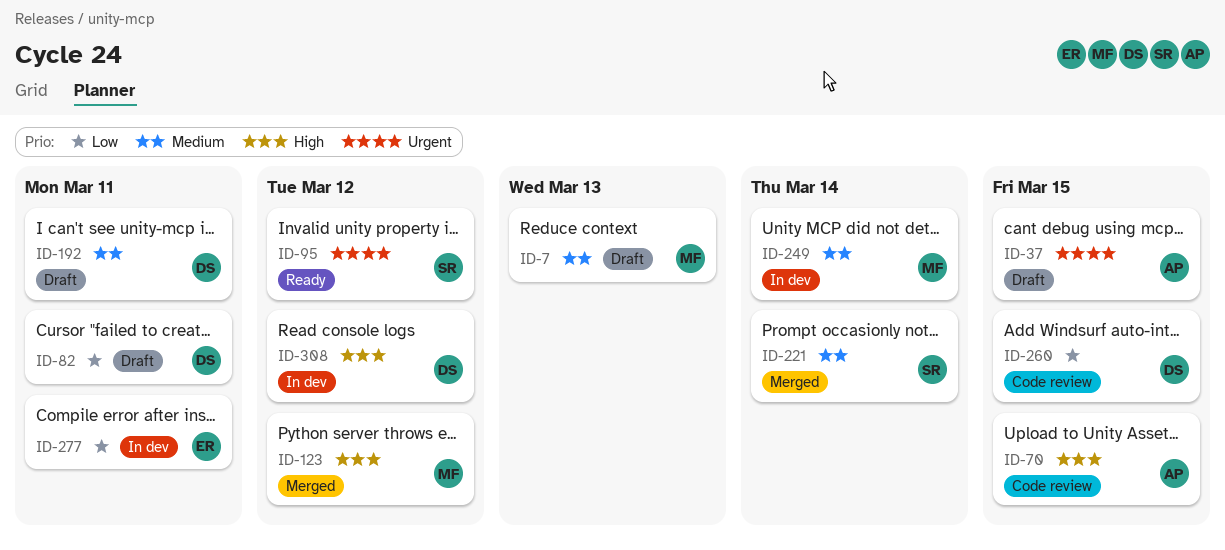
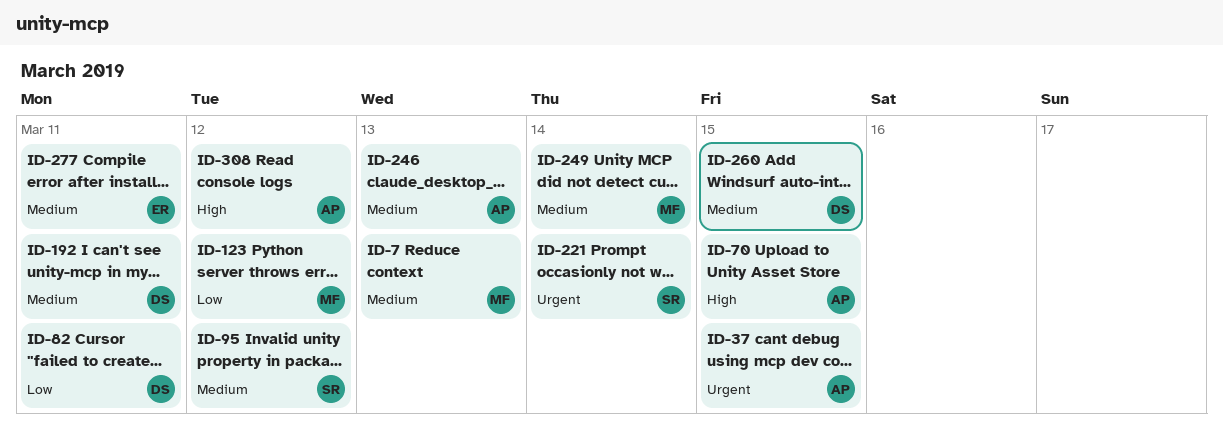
ID-95, priority: Urgent -> Medium
ID-123, priority: High -> Low
ID-221, priority: Medium -> Urgent
ID-246: none -> present
ID-260, priority: Low -> Medium
ID-277, priority: Low -> Medium
ID-308, owner: DS -> AP

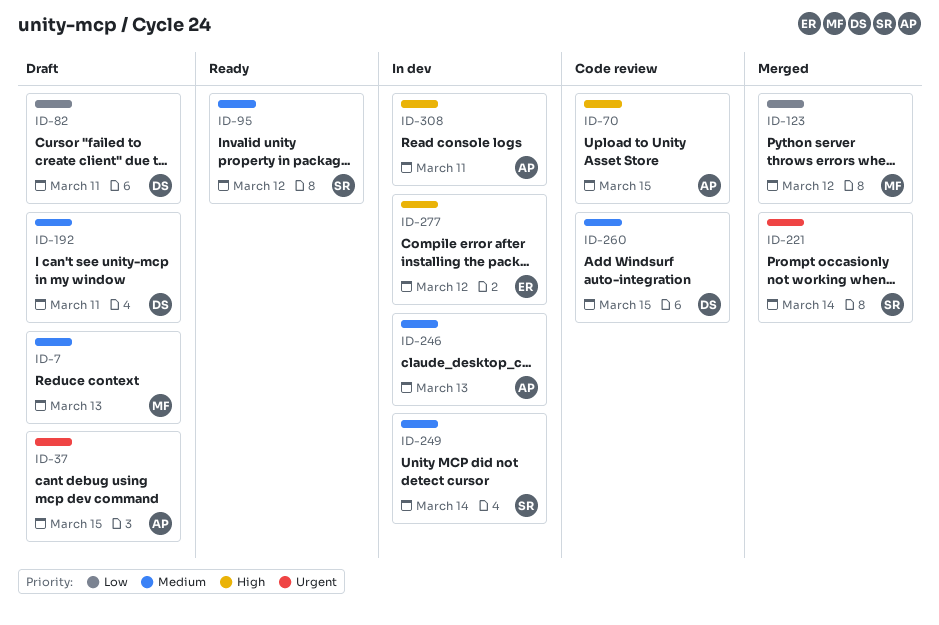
ID-249, owner: MF -> SR
ID-277, priority: Medium -> High
ID-277, due: Mar 11 -> Mar 12
ID-308, due: Mar 12 -> Mar 11

